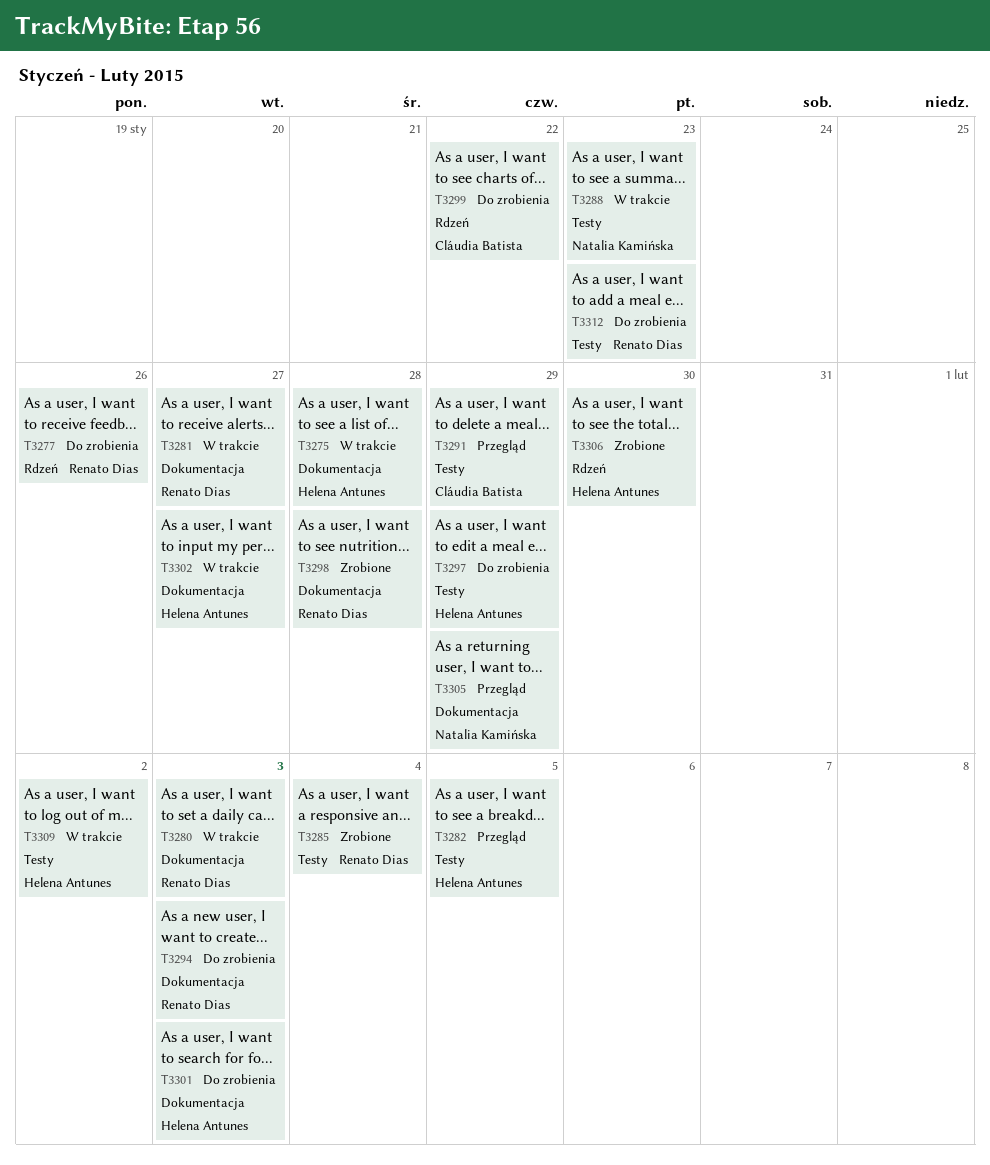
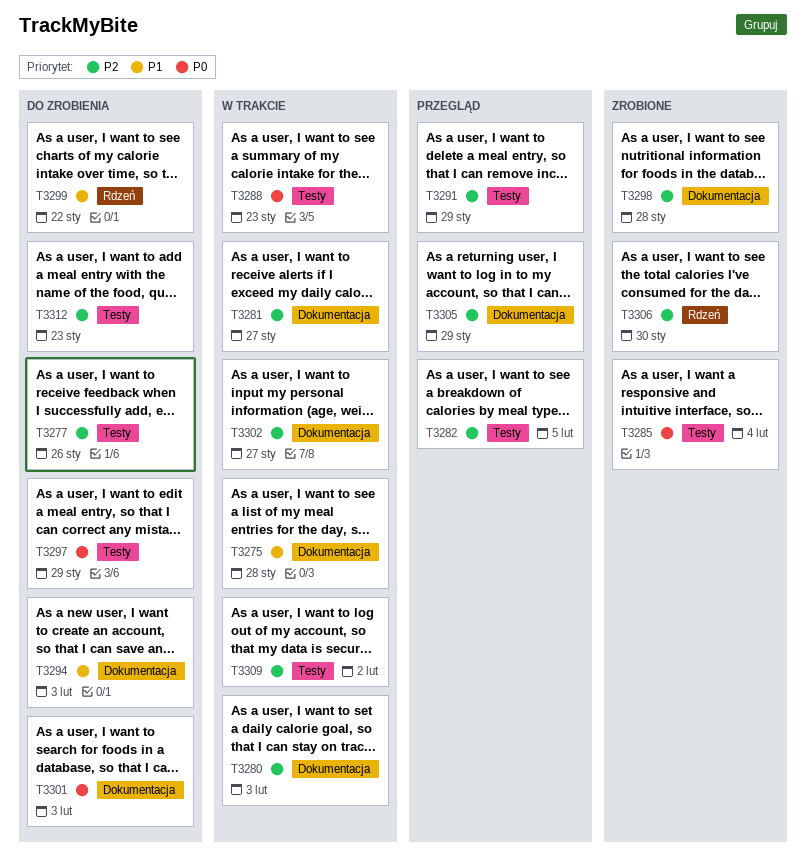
T3277, label: Rdzeń -> Testy

